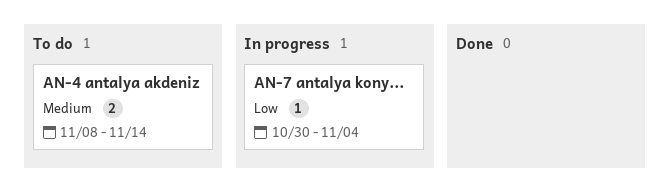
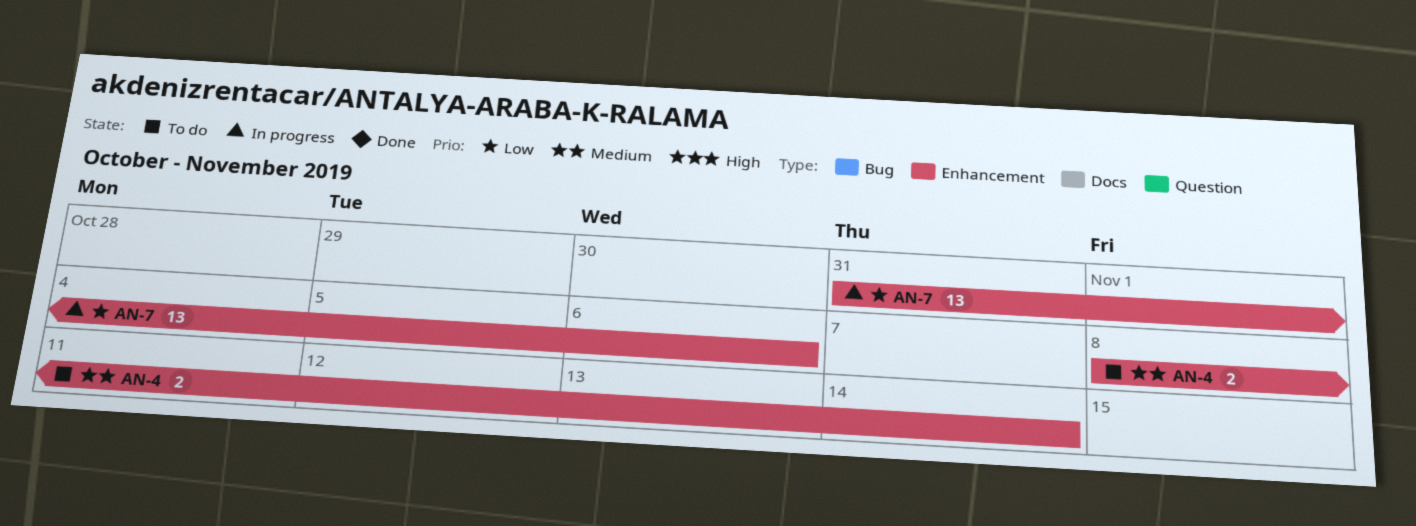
AN-7, estimate: 1 -> 13
AN-7, start: Oct 30 -> Oct 31
AN-7, due: Nov 4 -> Nov 6

